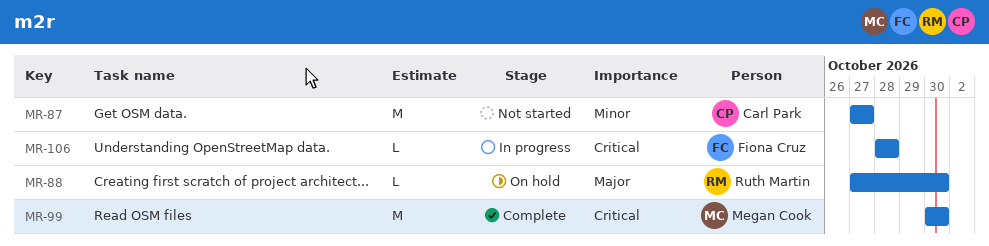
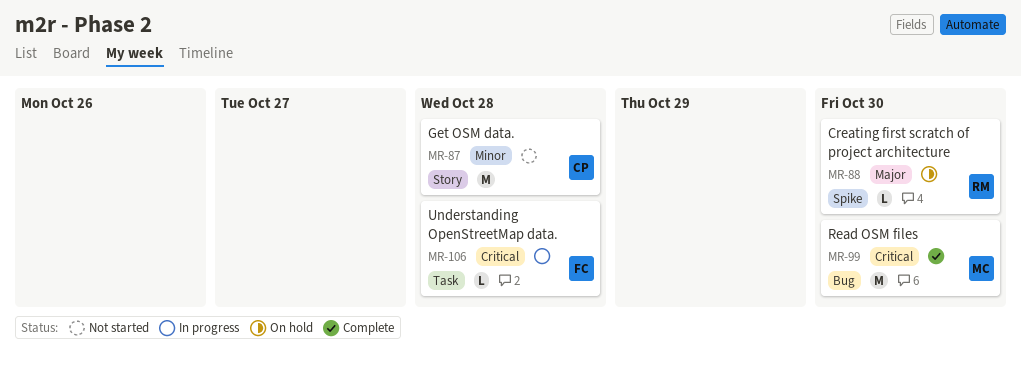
MR-87, due: Oct 27 -> Oct 28

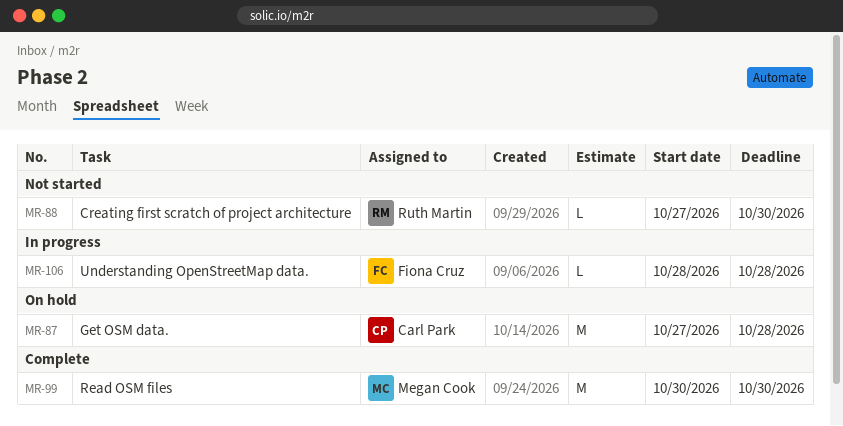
MR-87, status: Not started -> On hold
MR-88, status: On hold -> Not started

